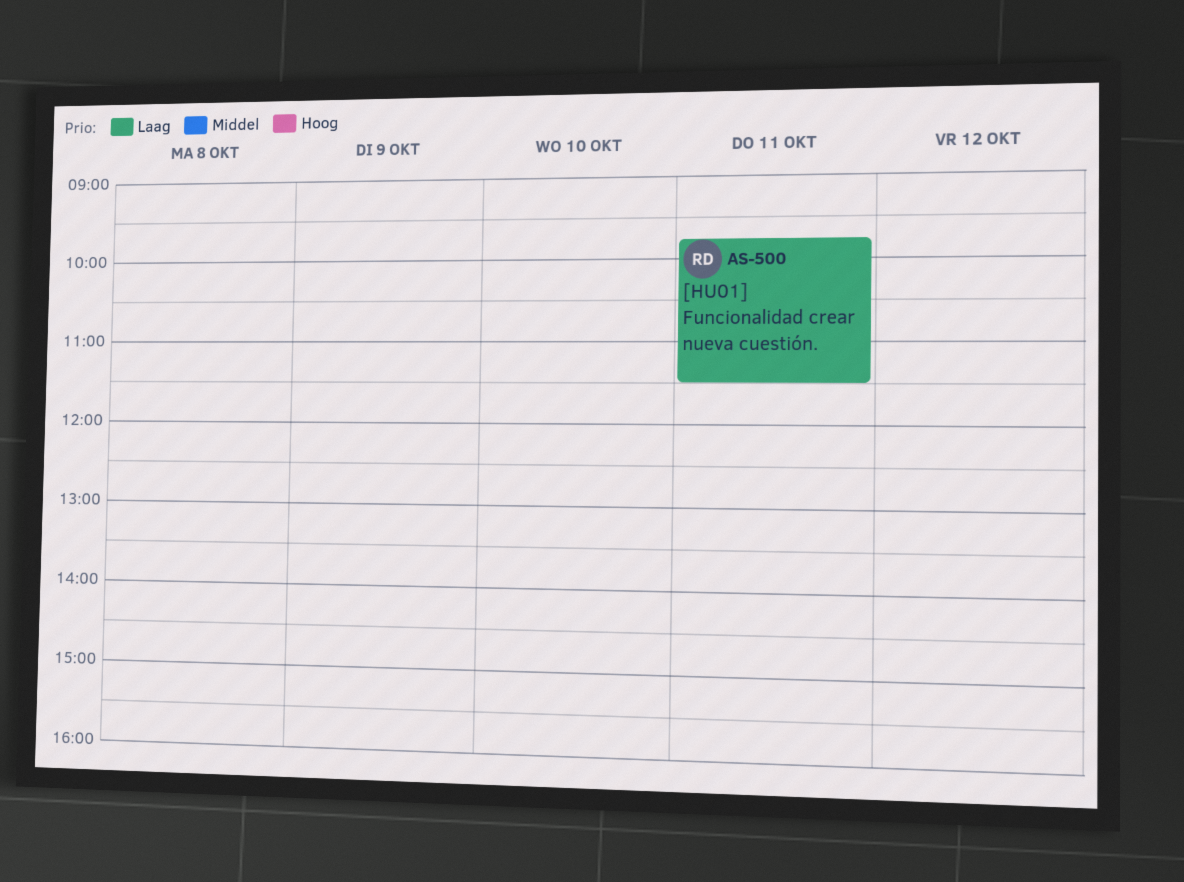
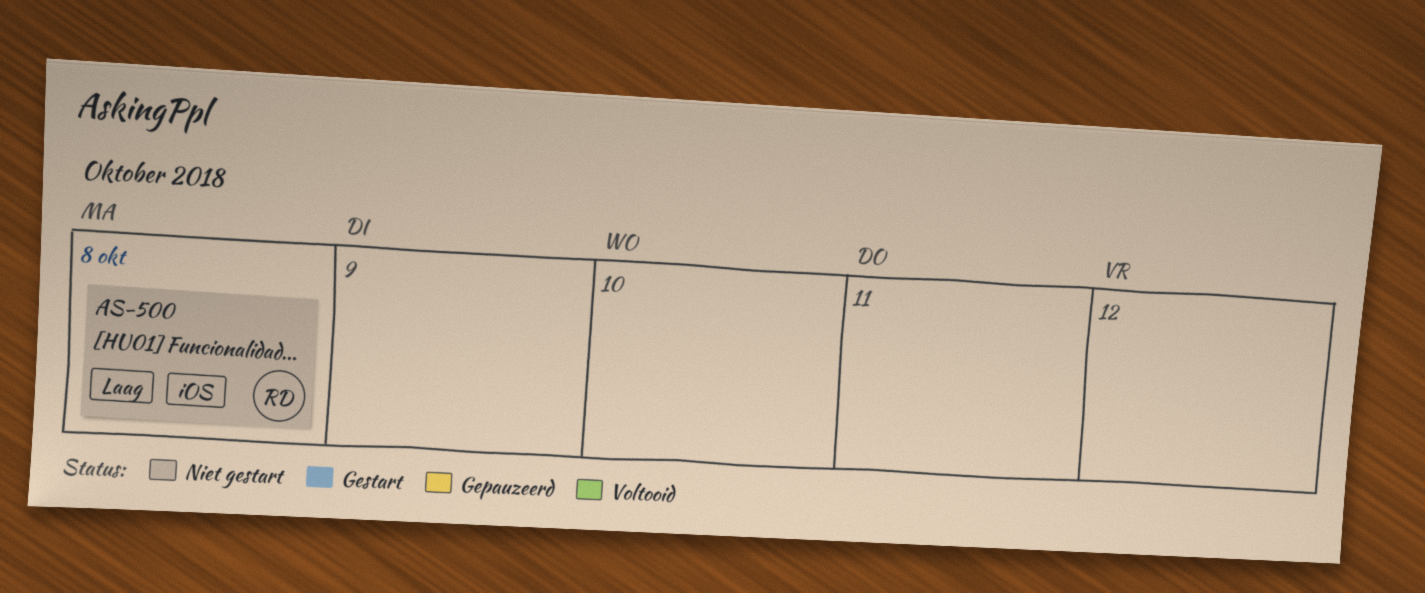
AS-500, day: Oct 11 -> Oct 8

